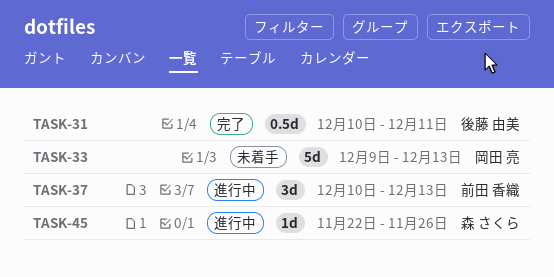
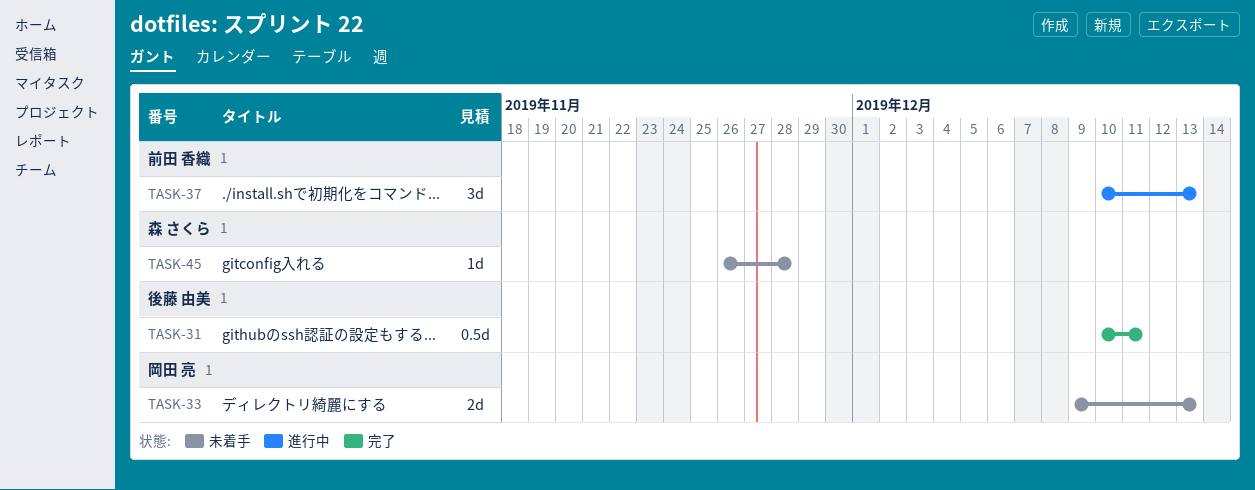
TASK-33, estimate: 5d -> 2d
TASK-45, status: 進行中 -> 未着手
TASK-45, start: Nov 22 -> Nov 26
TASK-45, due: Nov 26 -> Nov 28

